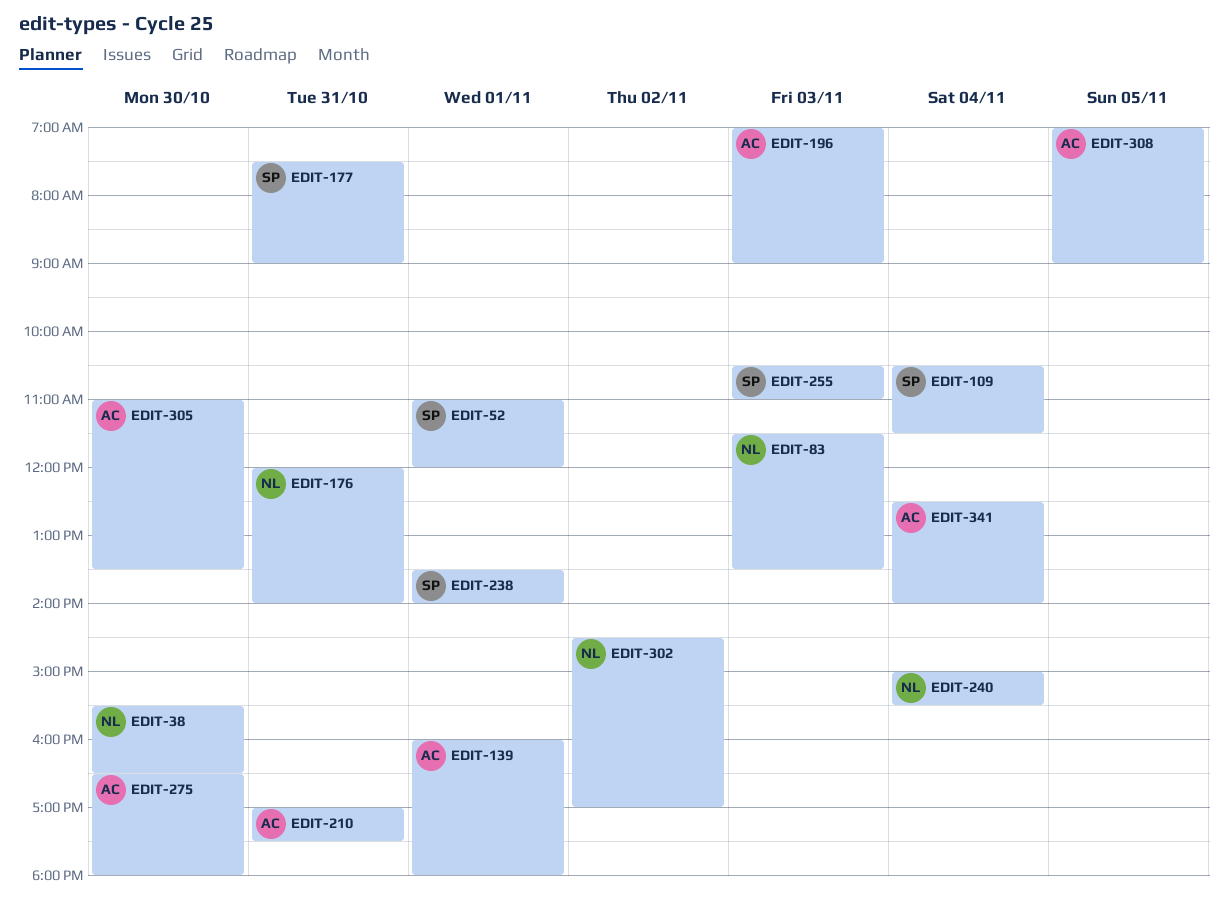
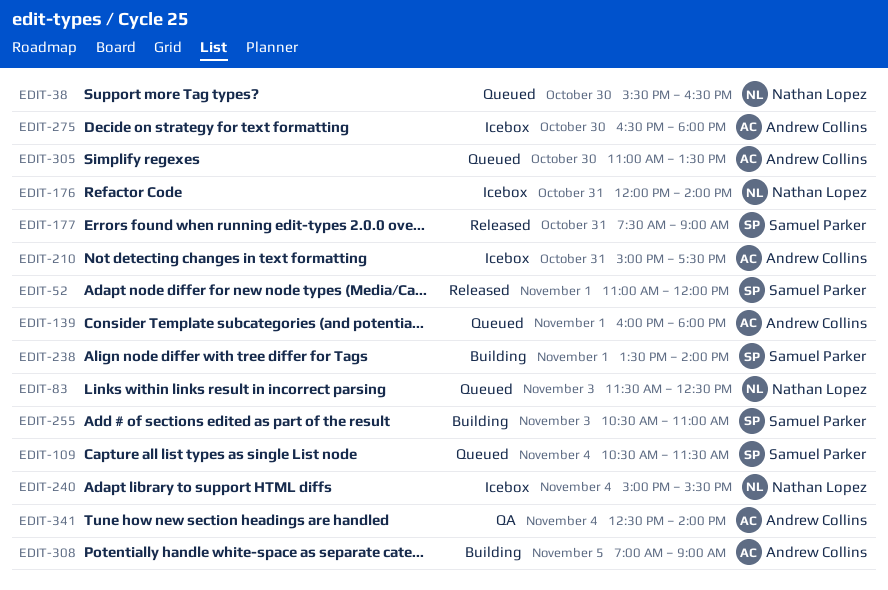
EDIT-83, ends: 13:30 -> 12:30
EDIT-196: present -> none
EDIT-210, begins: 17:00 -> 15:00
EDIT-302: present -> none

